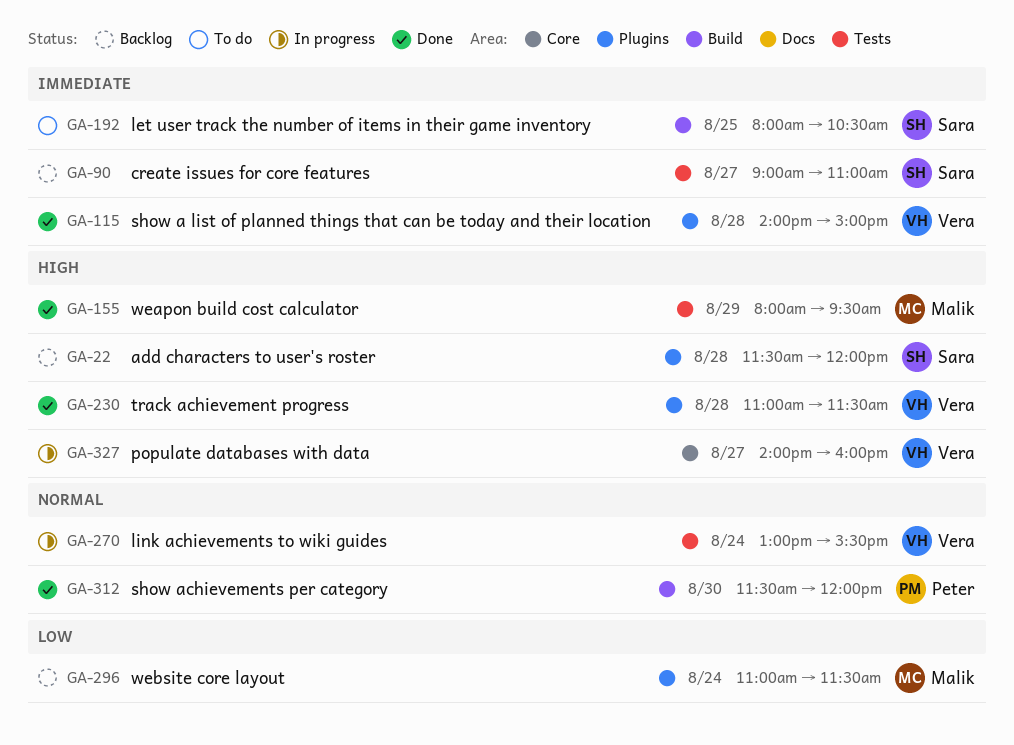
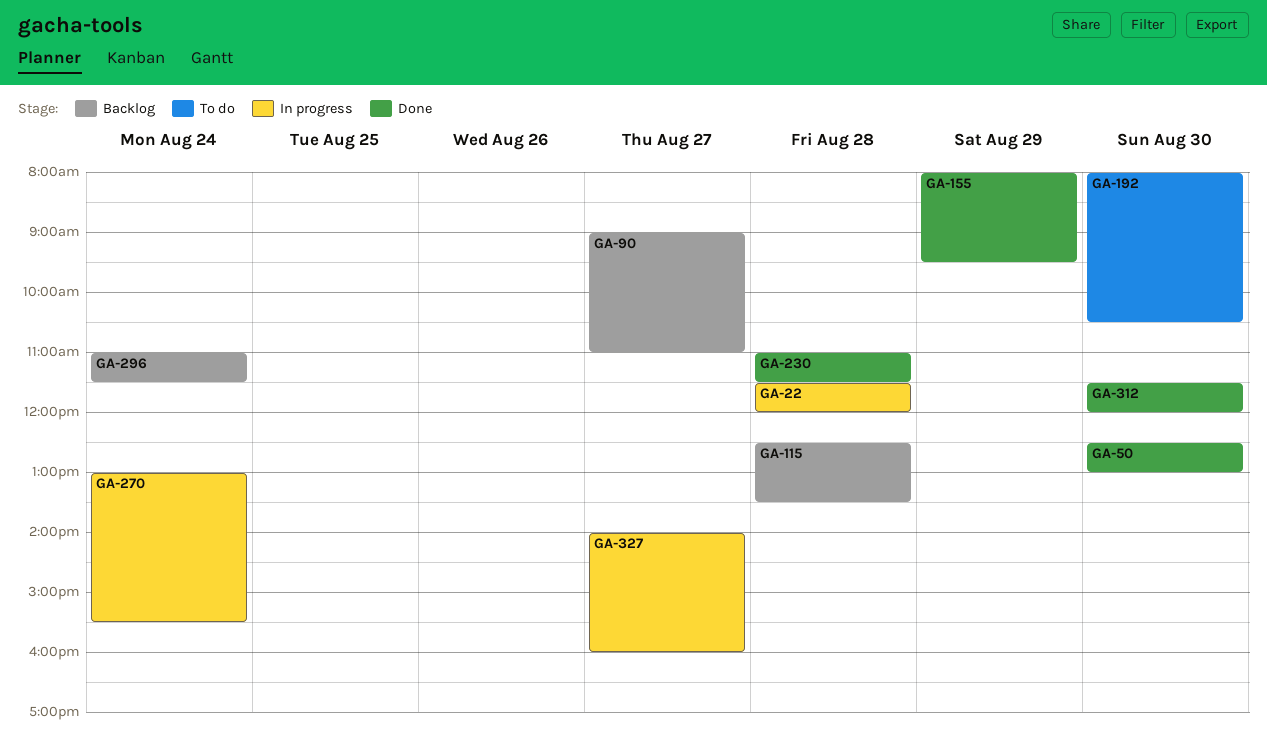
GA-22, status: Backlog -> In progress
GA-50: none -> present
GA-115, status: Done -> Backlog
GA-115, begins: 14:00 -> 12:30
GA-115, ends: 15:00 -> 13:30
GA-192, day: Aug 25 -> Aug 30

